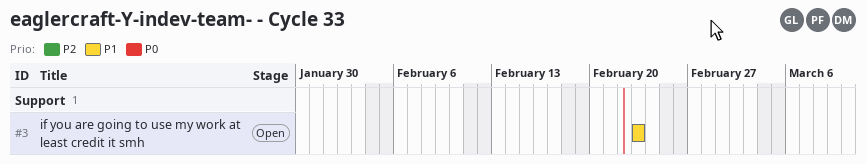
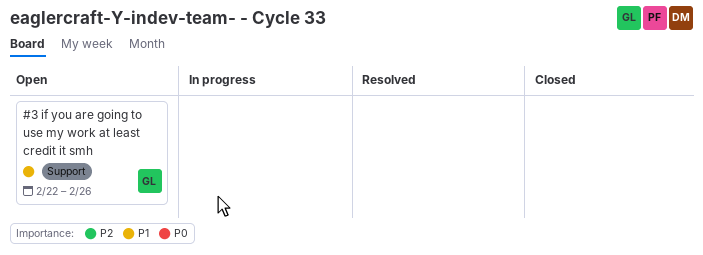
#3, start: Feb 23 -> Feb 22
#3, due: Feb 23 -> Feb 26

